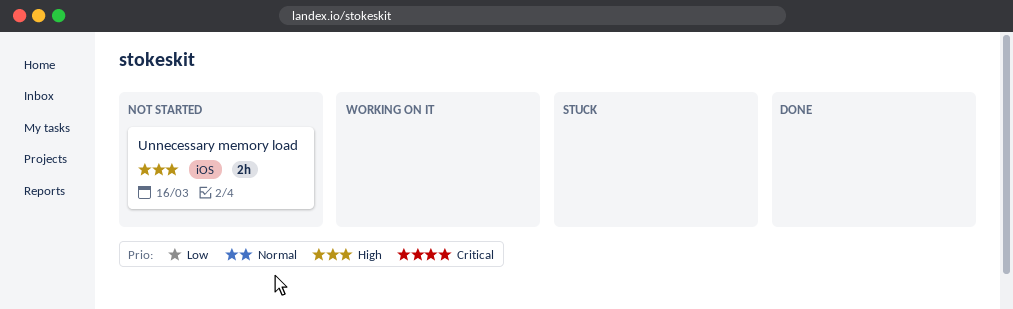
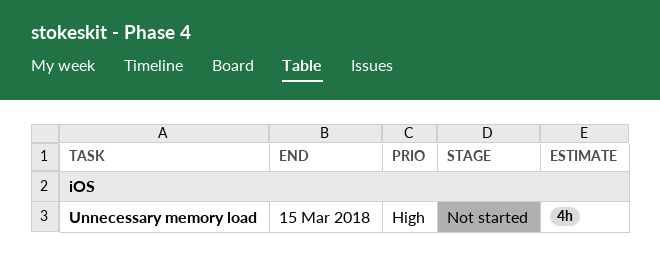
Unnecessary memory load, estimate: 2h -> 4h
Unnecessary memory load, due: Mar 16 -> Mar 15

